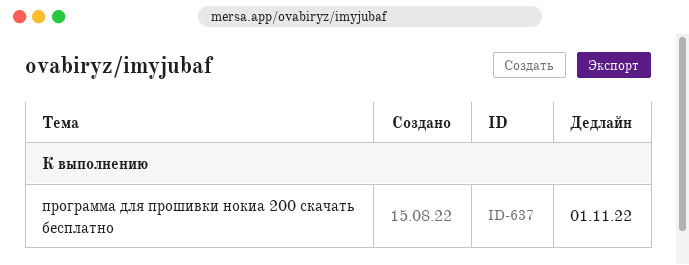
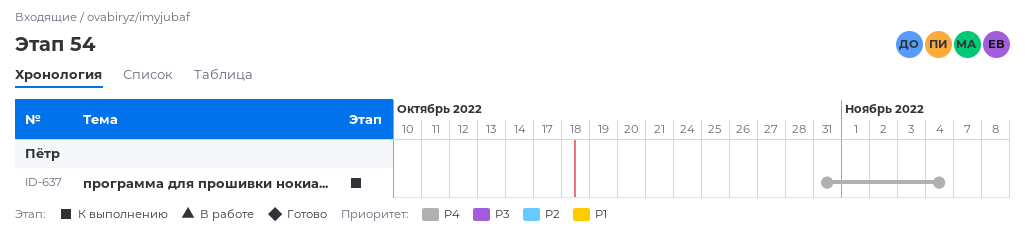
ID-637, due: Nov 1 -> Nov 4

